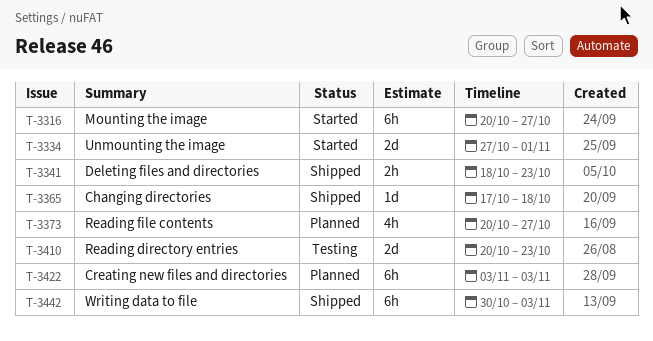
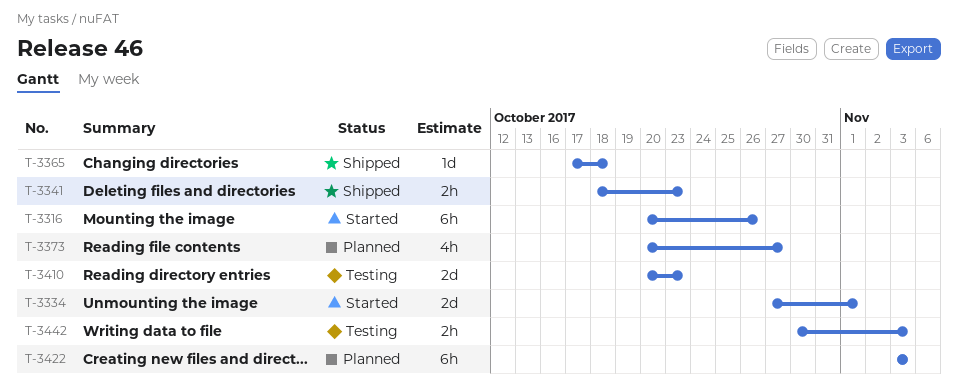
T-3316, due: Oct 27 -> Oct 26
T-3442, status: Shipped -> Testing
T-3442, estimate: 6h -> 2h

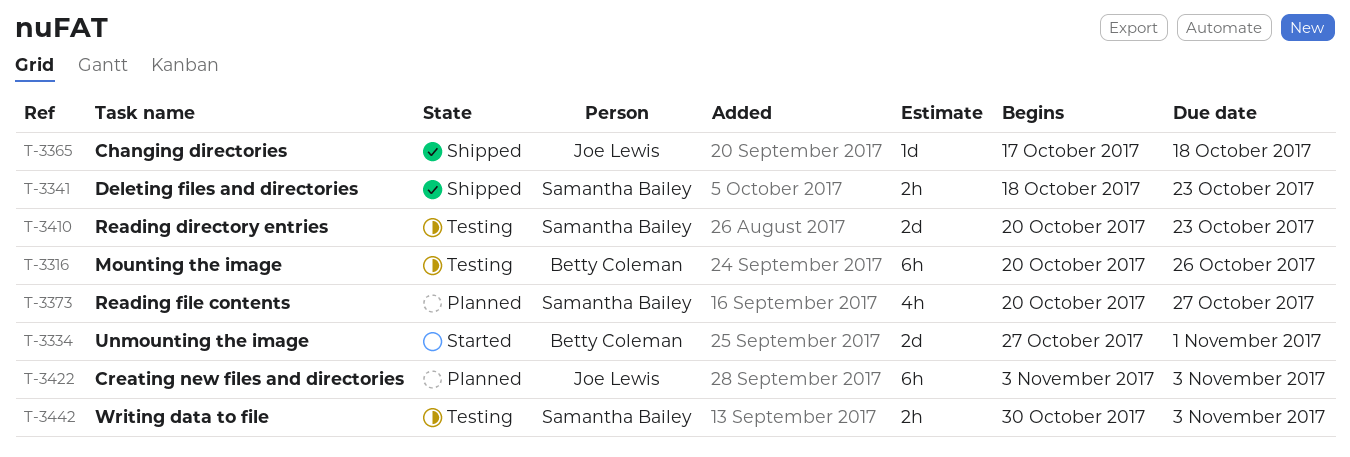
T-3316, status: Started -> Testing

